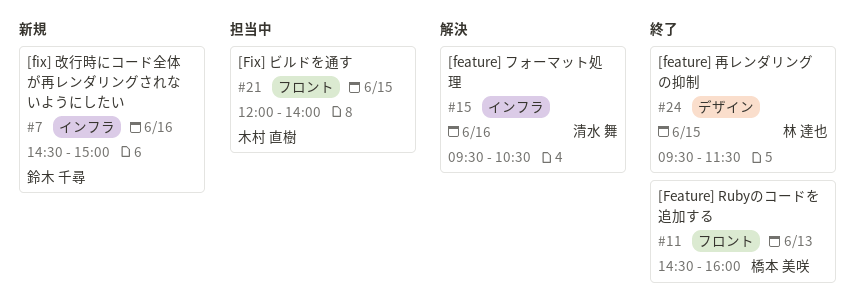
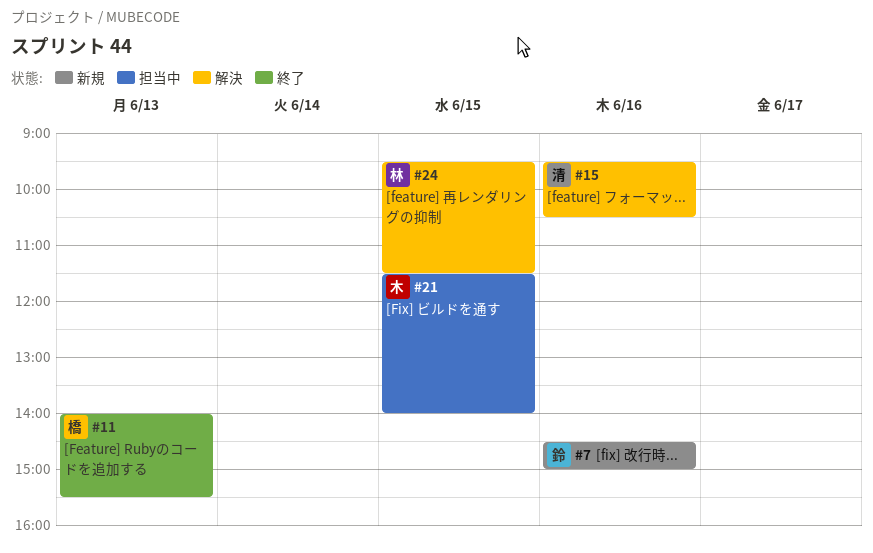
#11, begins: 14:30 -> 14:00
#11, ends: 16:00 -> 15:30
#21, begins: 12:00 -> 11:30
#24, status: 終了 -> 解決

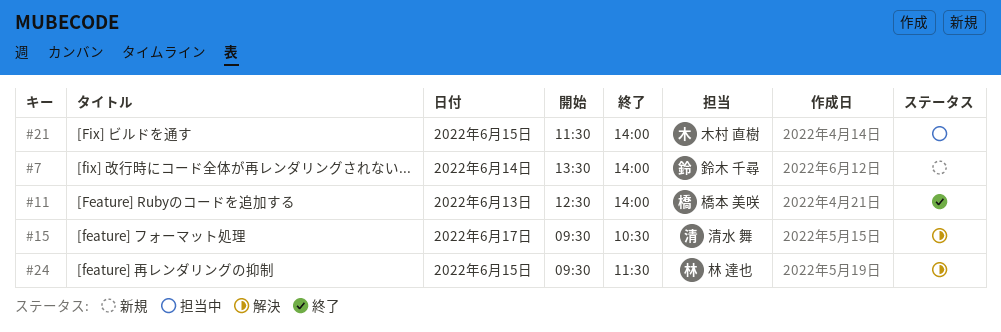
#7, day: Jun 16 -> Jun 14
#7, begins: 14:30 -> 13:30
#7, ends: 15:00 -> 14:00
#11, begins: 14:00 -> 12:30
#11, ends: 15:30 -> 14:00
#15, day: Jun 16 -> Jun 17

